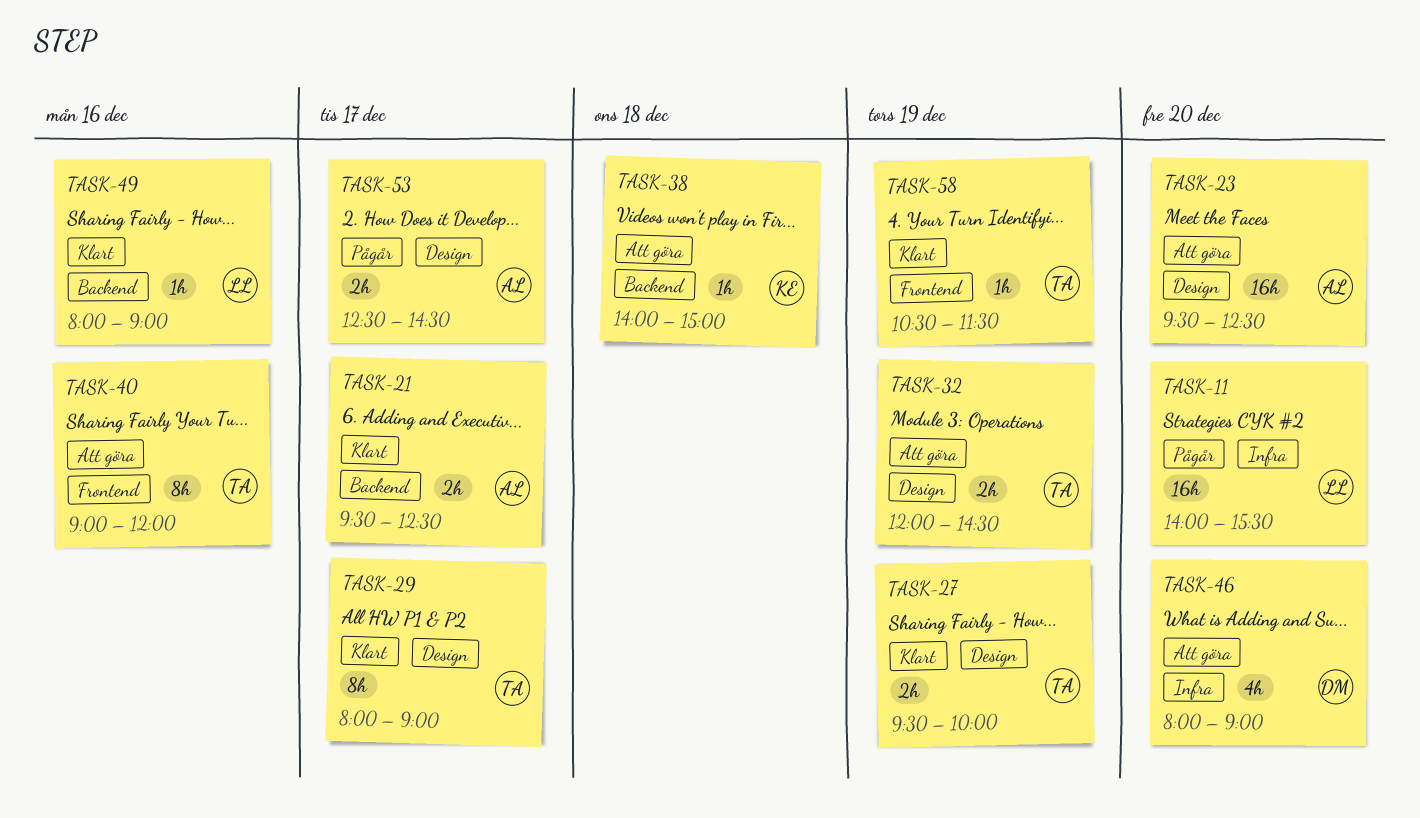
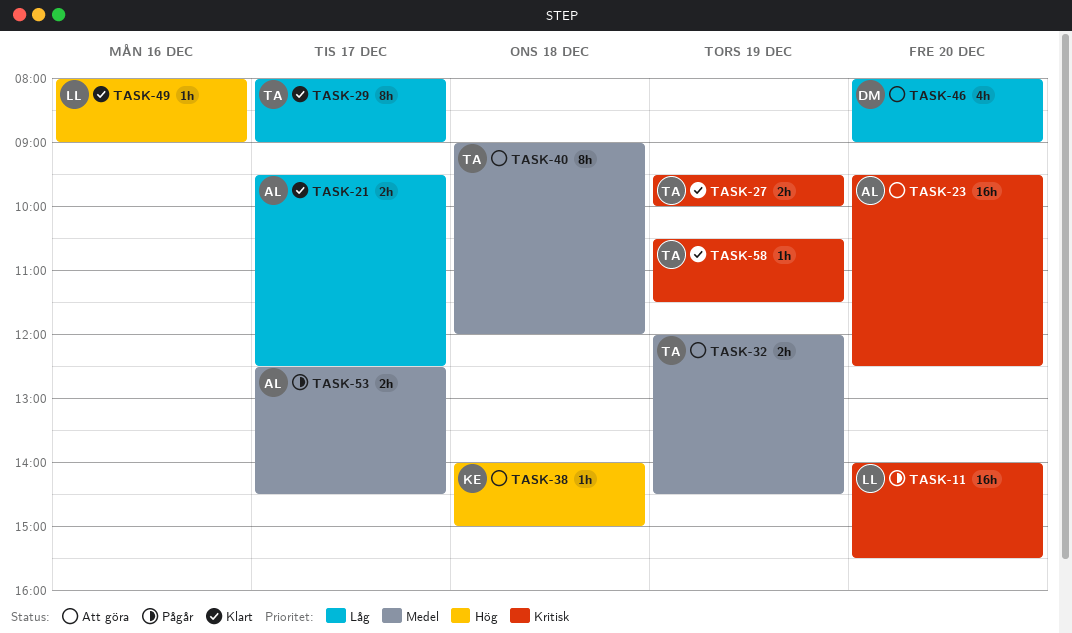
TASK-40, day: Dec 16 -> Dec 18

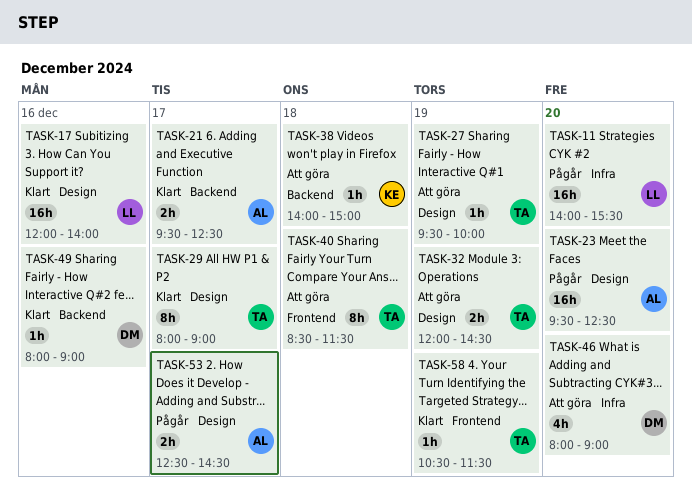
TASK-17: none -> present
TASK-23, status: Att göra -> Pågår
TASK-27, status: Klart -> Att göra
TASK-27, estimate: 2h -> 1h
TASK-40, begins: 09:00 -> 08:30
TASK-40, ends: 12:00 -> 11:30
TASK-49, owner: LL -> DM

